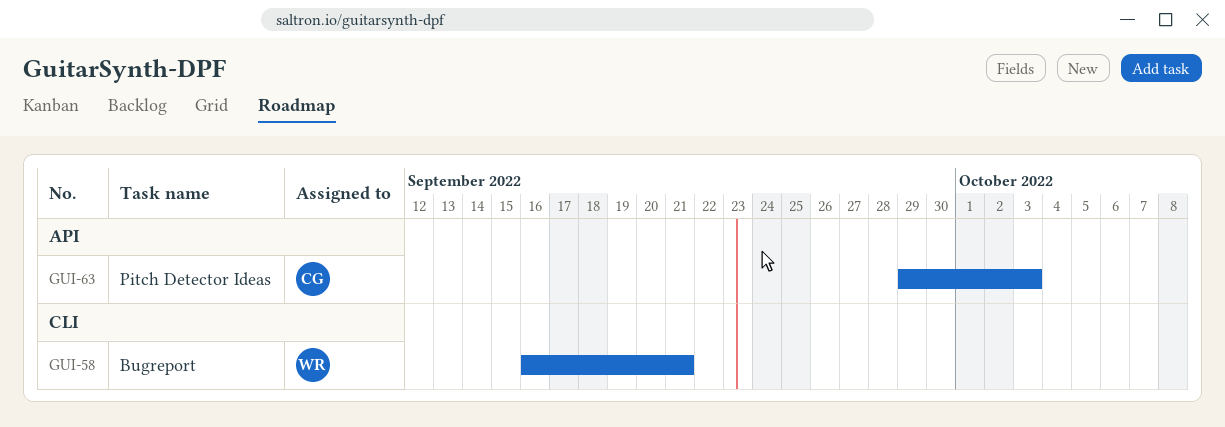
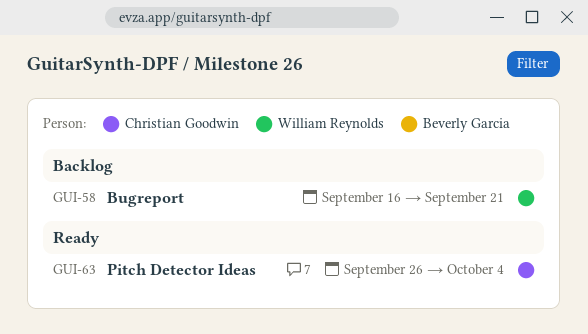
GUI-63, start: Sep 29 -> Sep 26
GUI-63, due: Oct 3 -> Oct 4

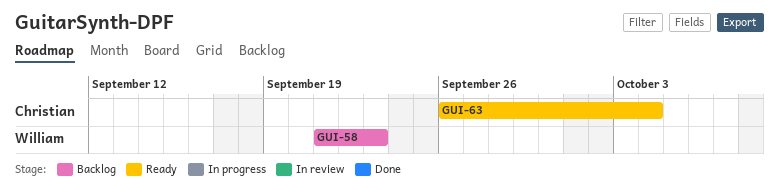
GUI-58, start: Sep 16 -> Sep 21
GUI-58, due: Sep 21 -> Sep 23

